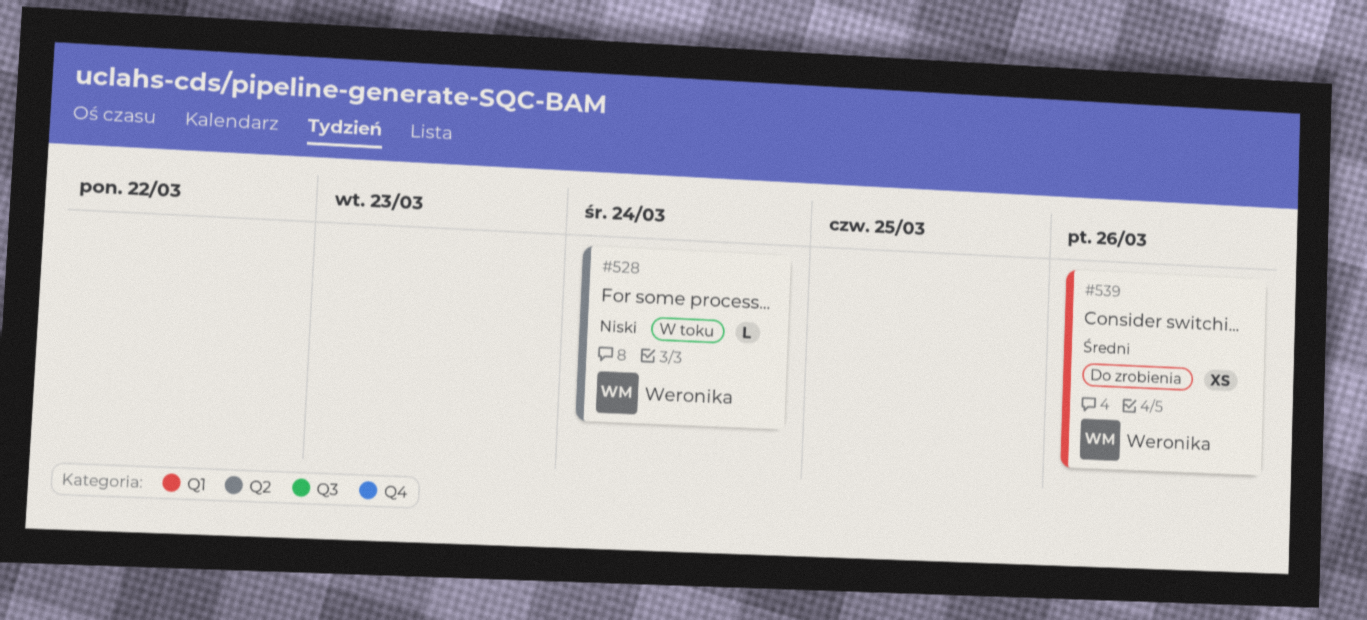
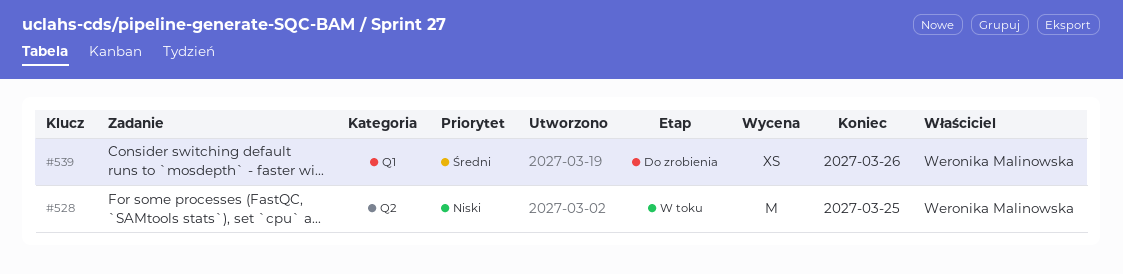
#528, estimate: L -> M
#528, due: Mar 24 -> Mar 25

